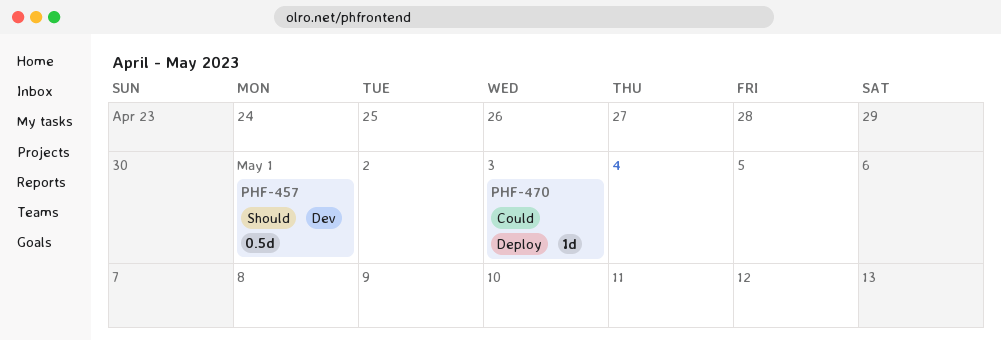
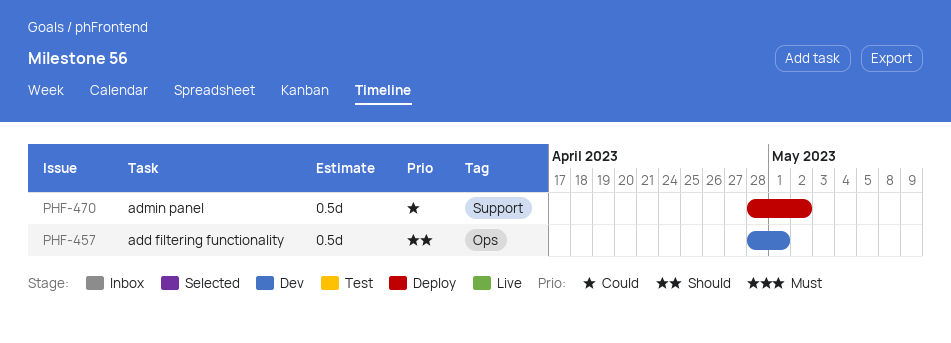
PHF-470, estimate: 1d -> 0.5d
PHF-470, due: May 3 -> May 2

